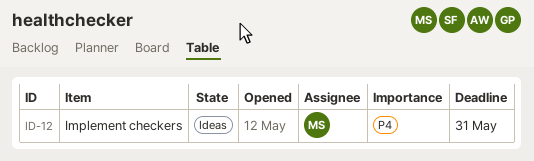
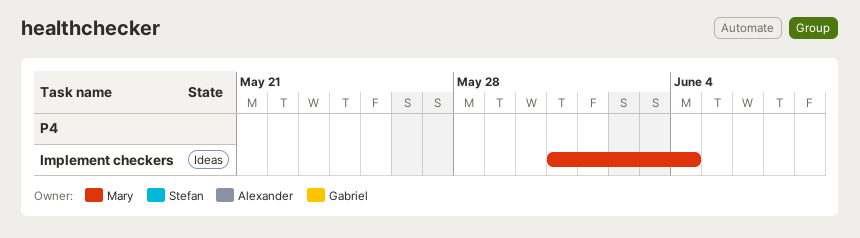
Implement checkers, due: May 31 -> Jun 4

